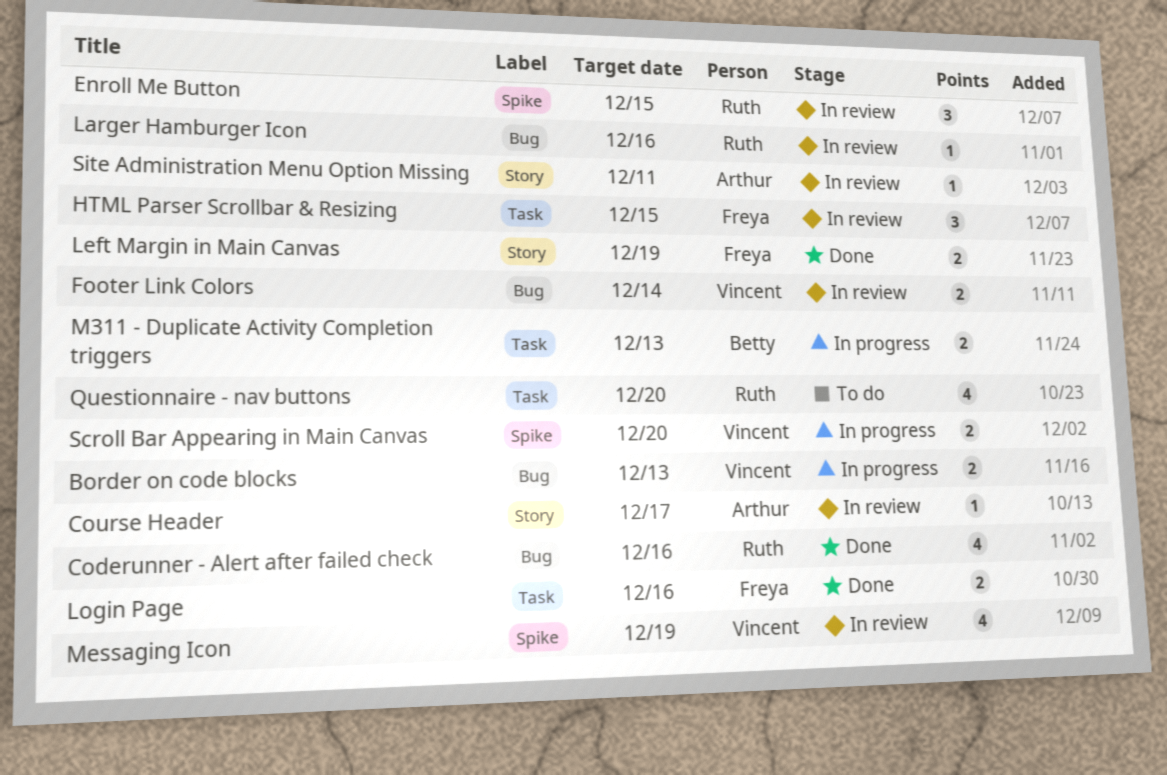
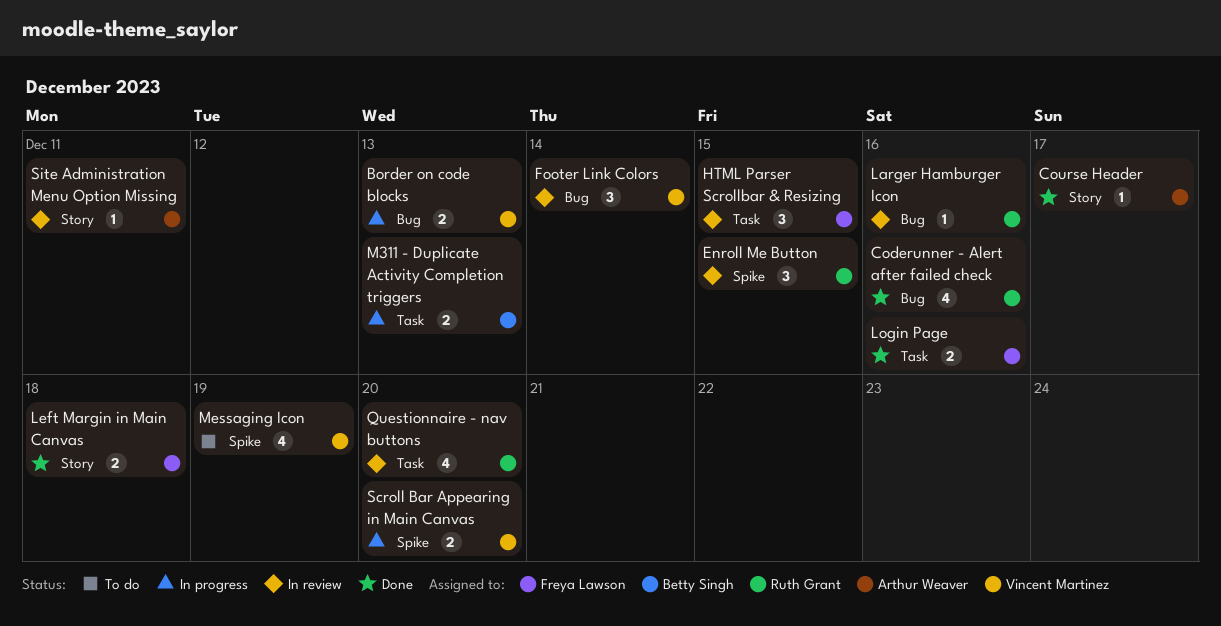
Course Header, status: In review -> Done
Footer Link Colors, estimate: 2 -> 3
Left Margin in Main Canvas, due: Dec 19 -> Dec 18
Messaging Icon, status: In review -> To do
Questionnaire - nav buttons, status: To do -> In review

